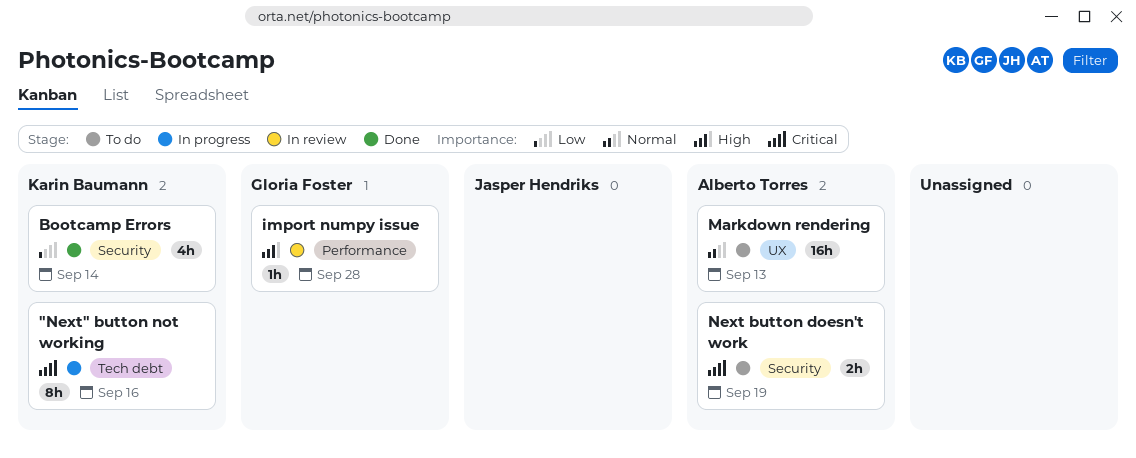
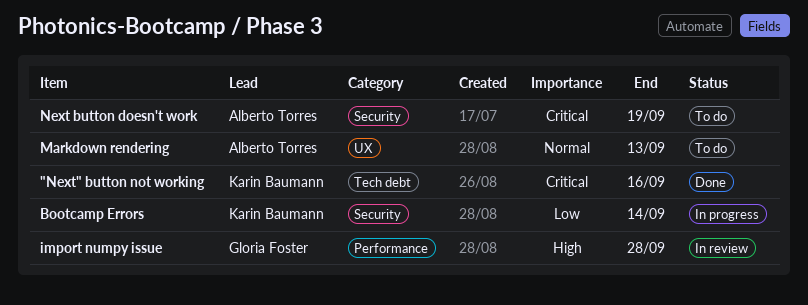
"Next" button not working, status: In progress -> Done
Bootcamp Errors, status: Done -> In progress

